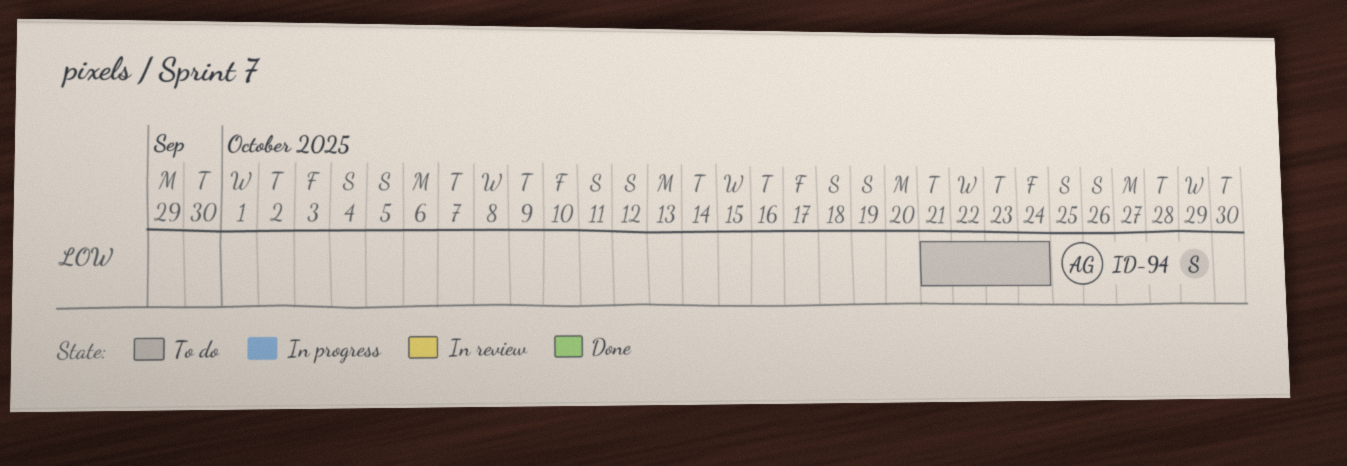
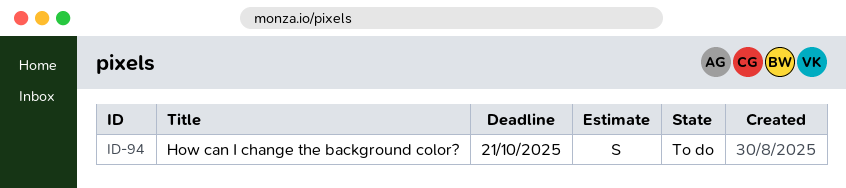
ID-94, due: Oct 24 -> Oct 21

